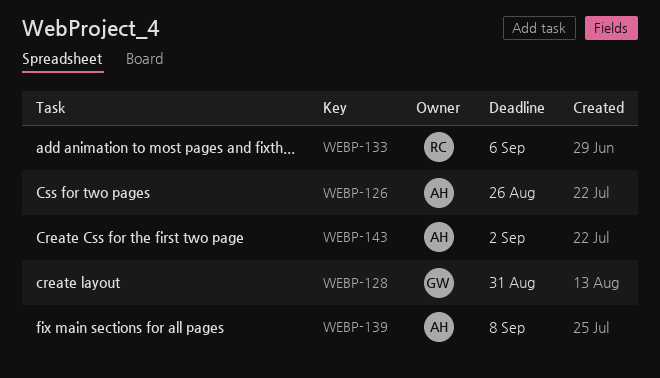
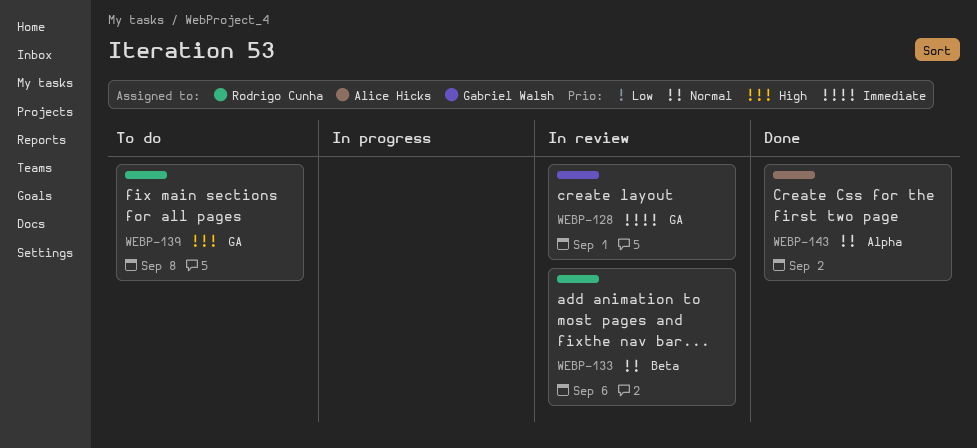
WEBP-126: present -> none
WEBP-128, due: Aug 31 -> Sep 1
WEBP-139, owner: Alice Hicks -> Rodrigo Cunha

